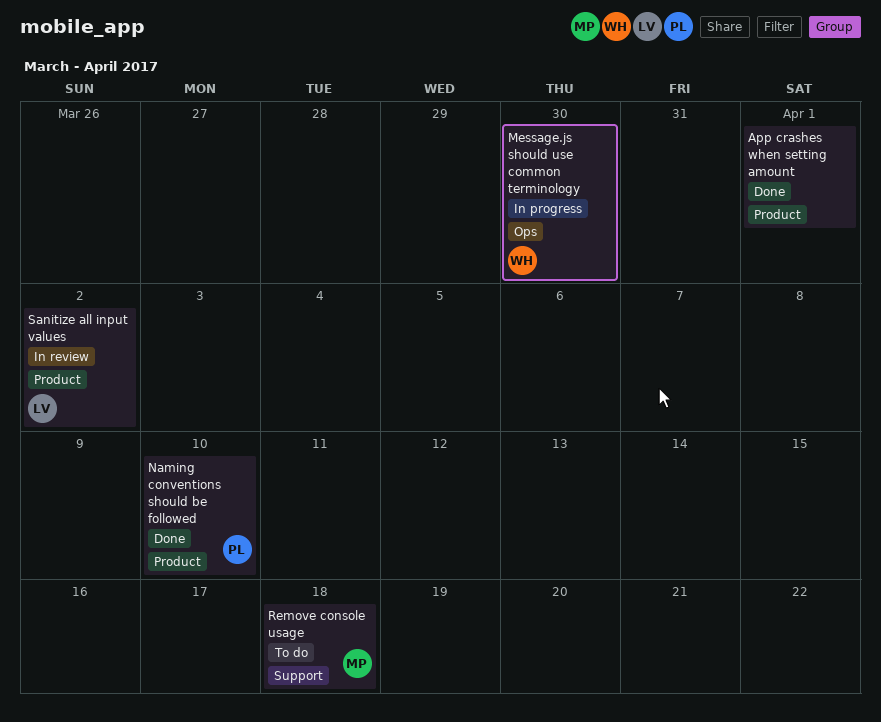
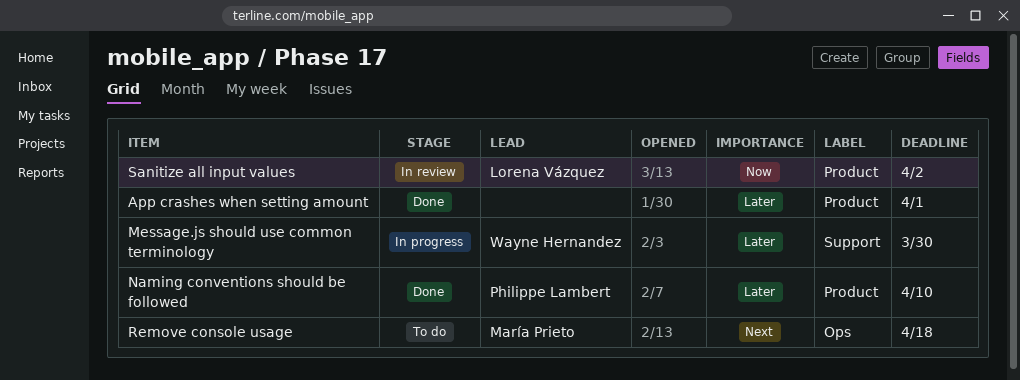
Message.js should use common terminology, label: Ops -> Support
Remove console usage, label: Support -> Ops

